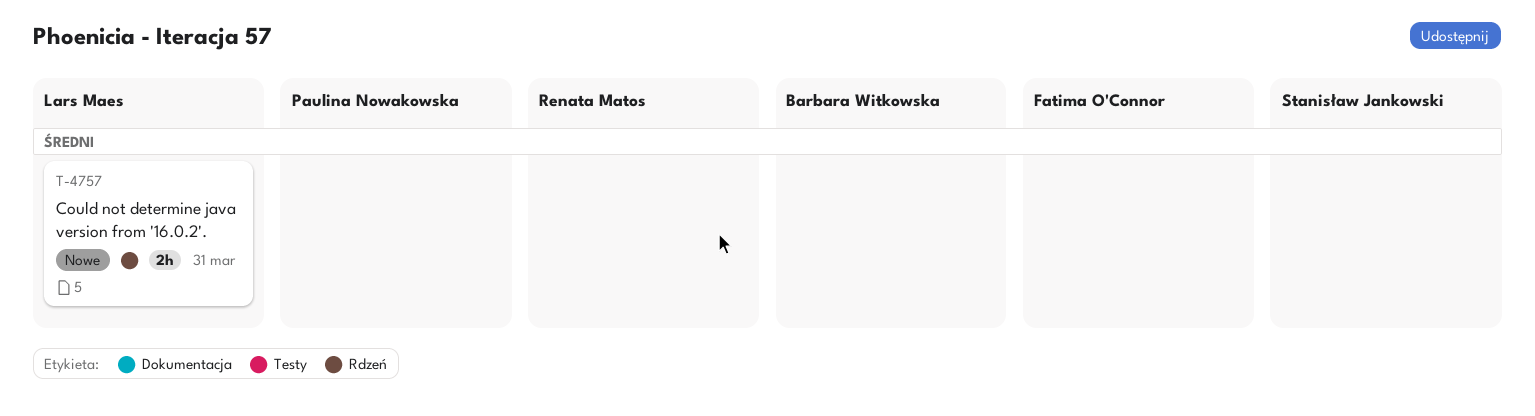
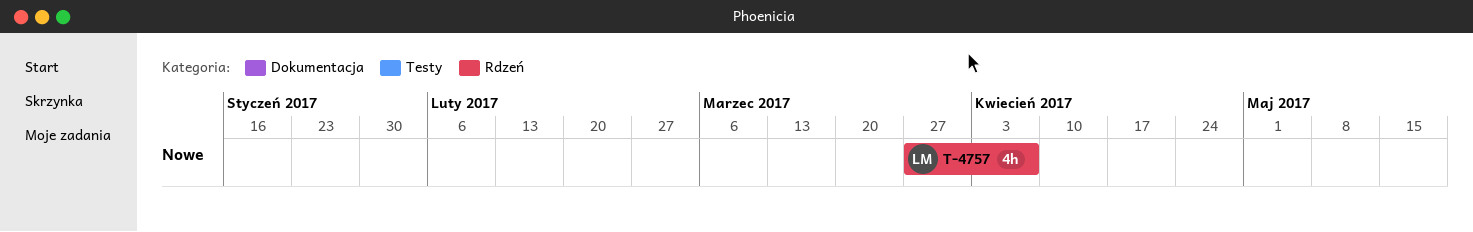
T-4757, estimate: 2h -> 4h
T-4757, due: Mar 31 -> Apr 7

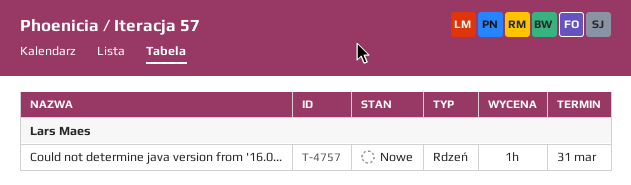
T-4757, estimate: 4h -> 1h
T-4757, due: Apr 7 -> Mar 31

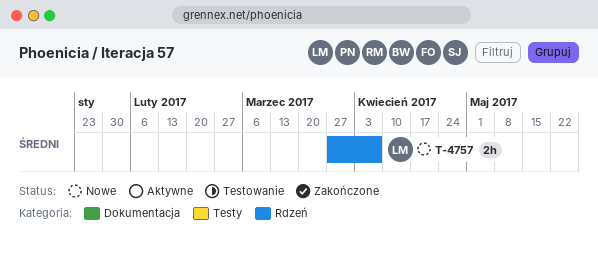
T-4757, estimate: 1h -> 2h
T-4757, due: Mar 31 -> Apr 7

